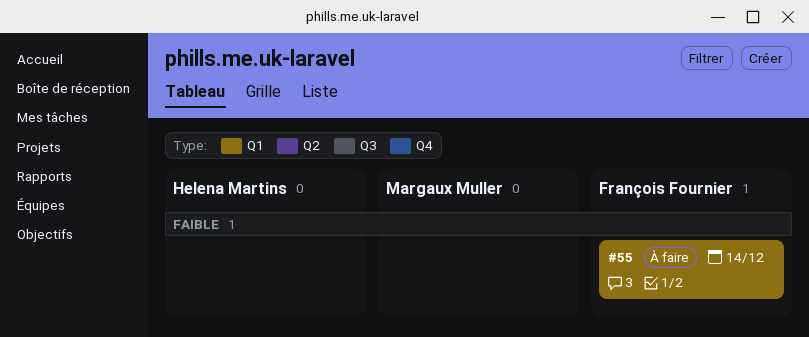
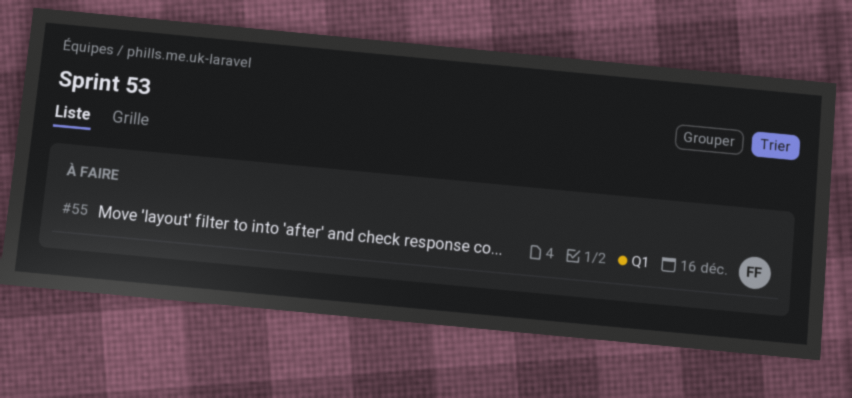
#55, due: Dec 14 -> Dec 16

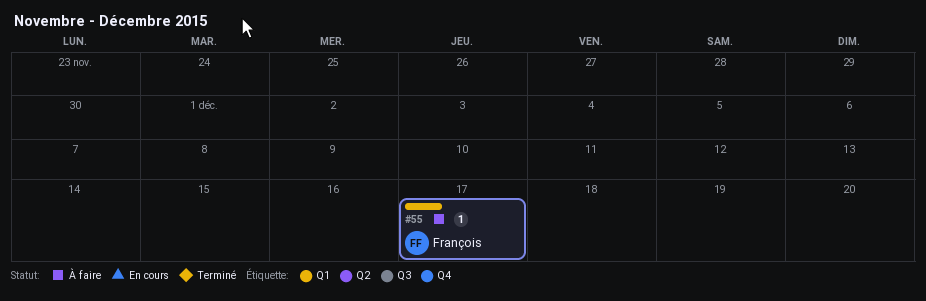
#55, due: Dec 16 -> Dec 17

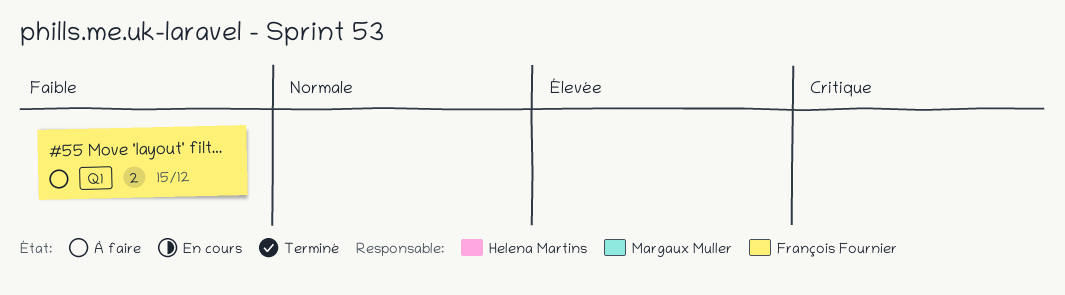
#55, estimate: 1 -> 2
#55, due: Dec 17 -> Dec 15

